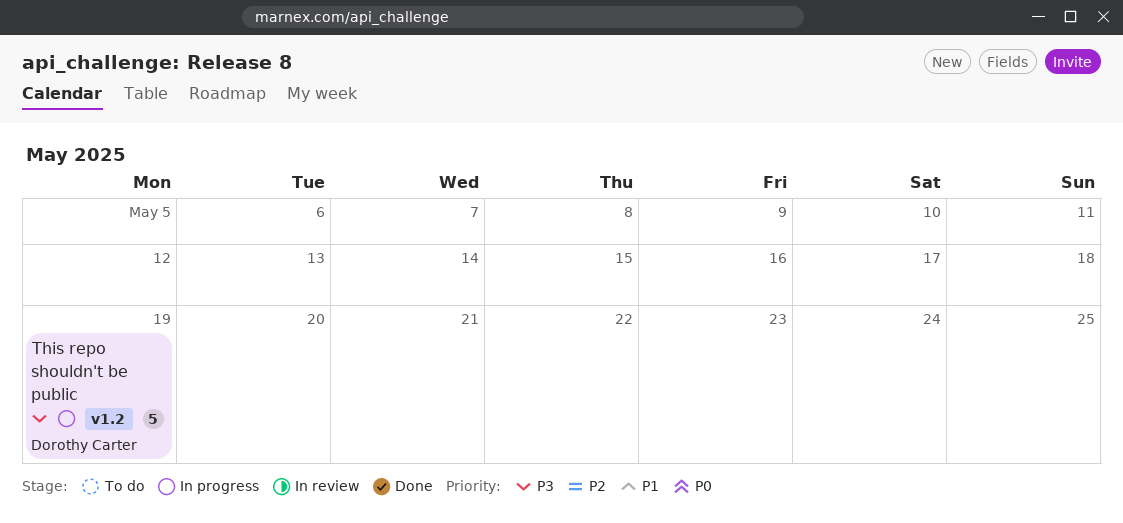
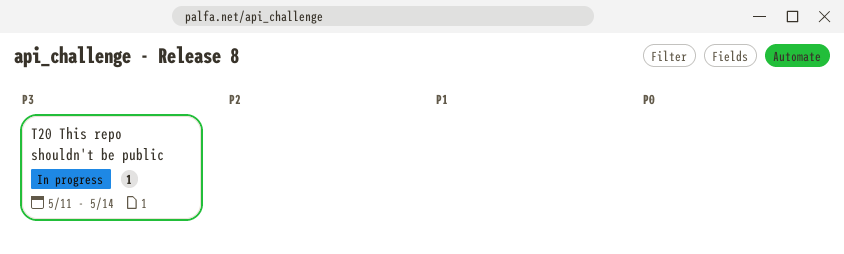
This repo shouldn't be public, estimate: 5 -> 1
This repo shouldn't be public, due: May 19 -> May 14

